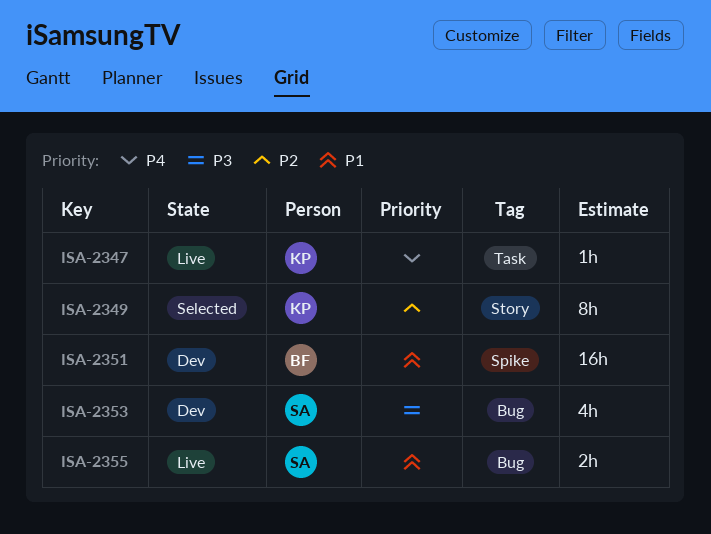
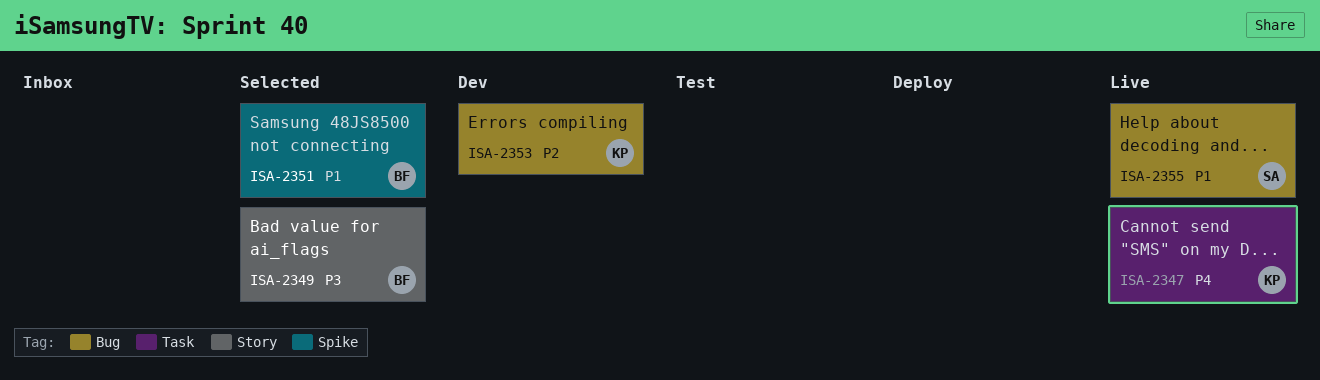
ISA-2349, owner: KP -> BF
ISA-2349, priority: P2 -> P3
ISA-2351, status: Dev -> Selected
ISA-2353, owner: SA -> KP
ISA-2353, priority: P3 -> P2

